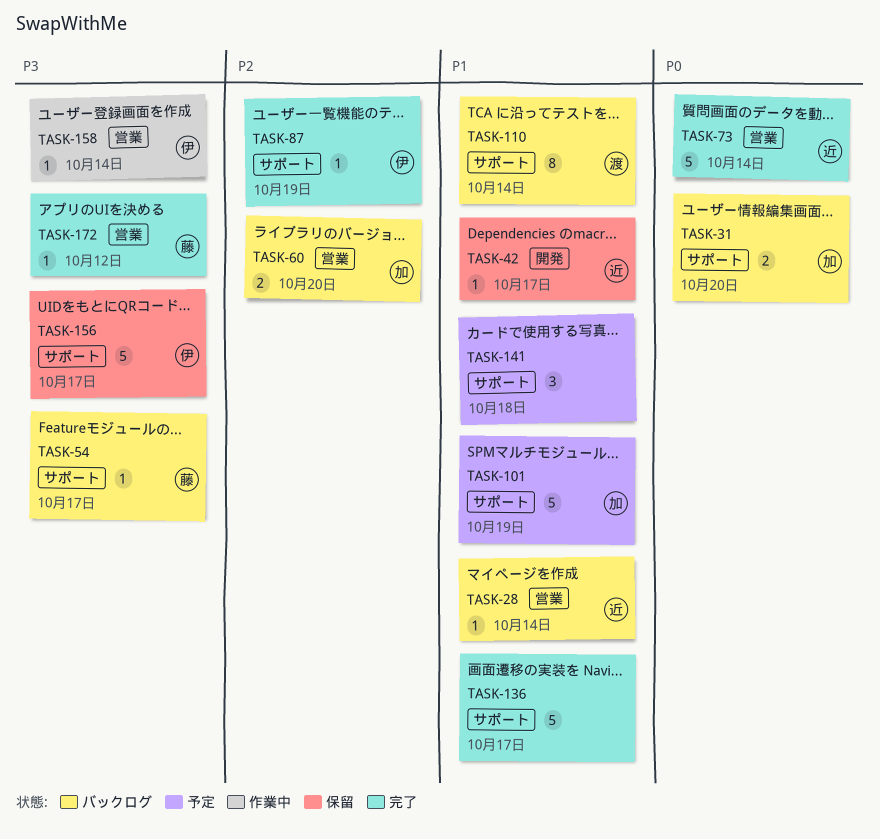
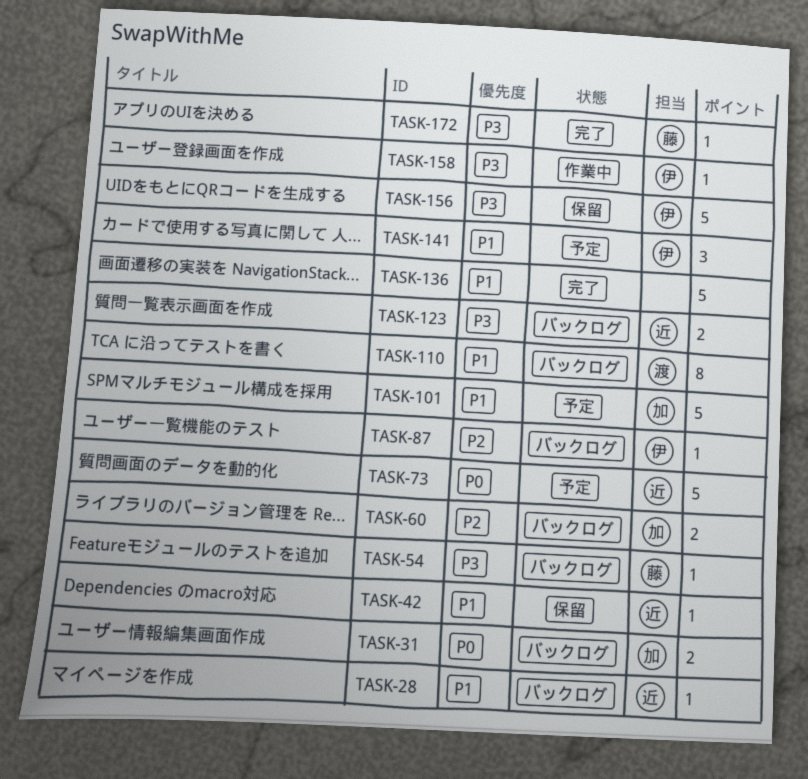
TASK-73, status: 完了 -> 予定
TASK-87, status: 完了 -> バックログ
TASK-123: none -> present
TASK-141, owner: none -> 伊

